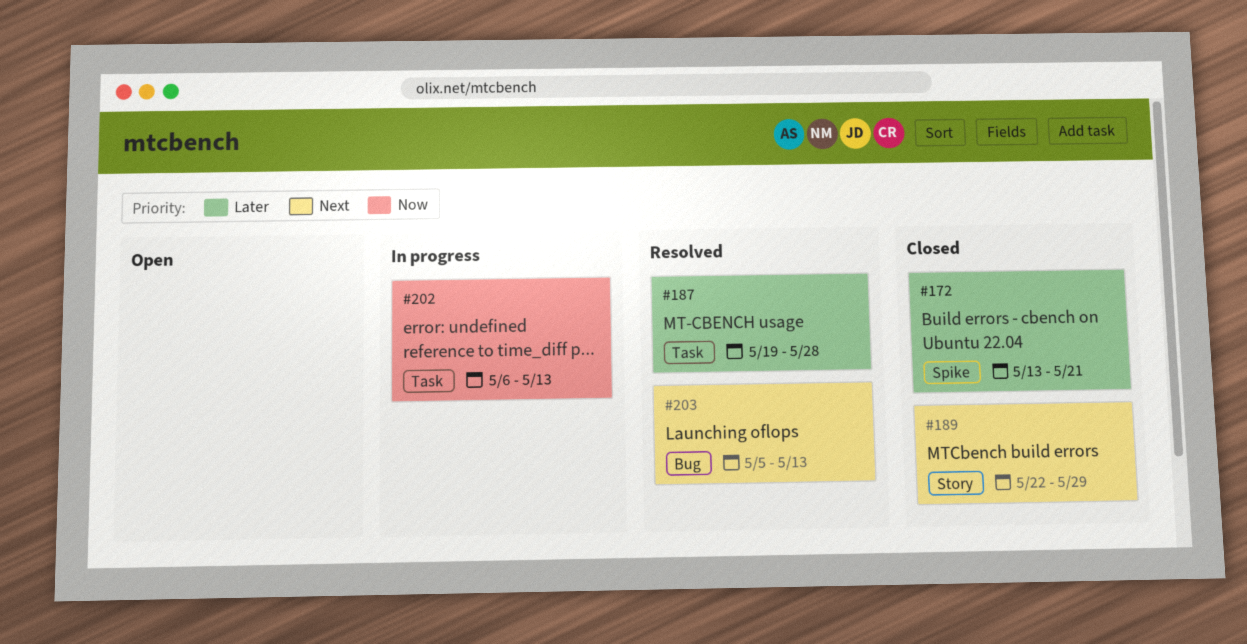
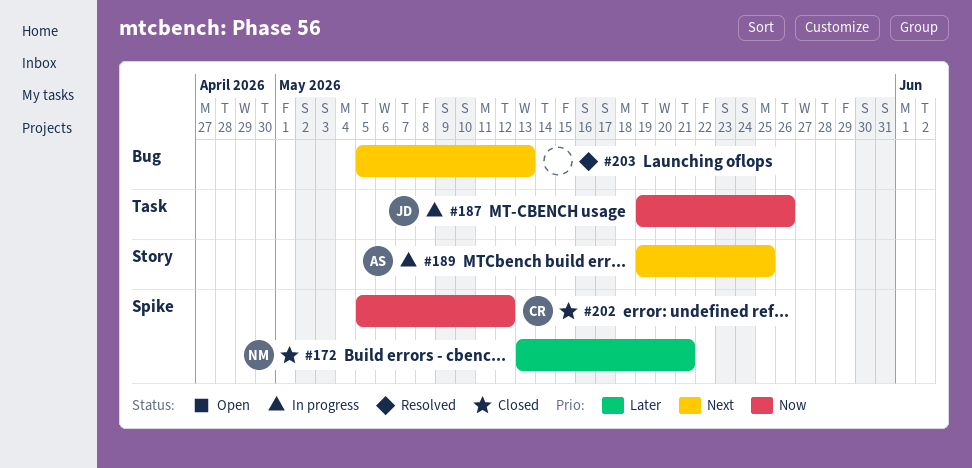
#187, status: Resolved -> In progress
#187, priority: Later -> Now
#187, due: May 28 -> May 26
#189, status: Closed -> In progress
#189, start: May 22 -> May 19
#189, due: May 29 -> May 25
#202, status: In progress -> Closed
#202, label: Task -> Spike
#202, start: May 6 -> May 5
#202, due: May 13 -> May 12

